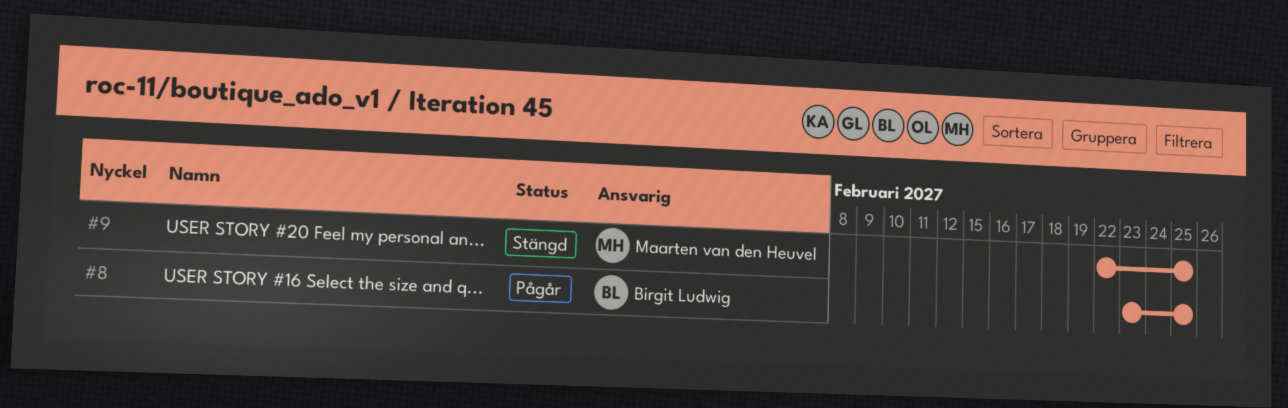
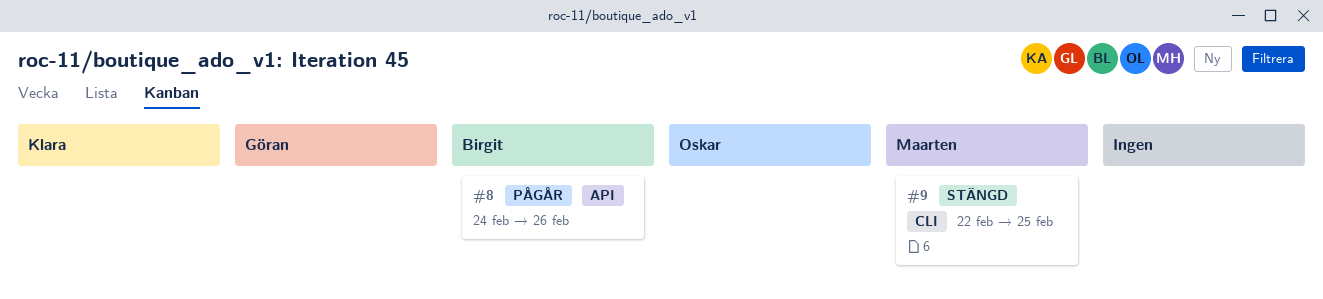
#8, start: Feb 23 -> Feb 24
#8, due: Feb 25 -> Feb 26

